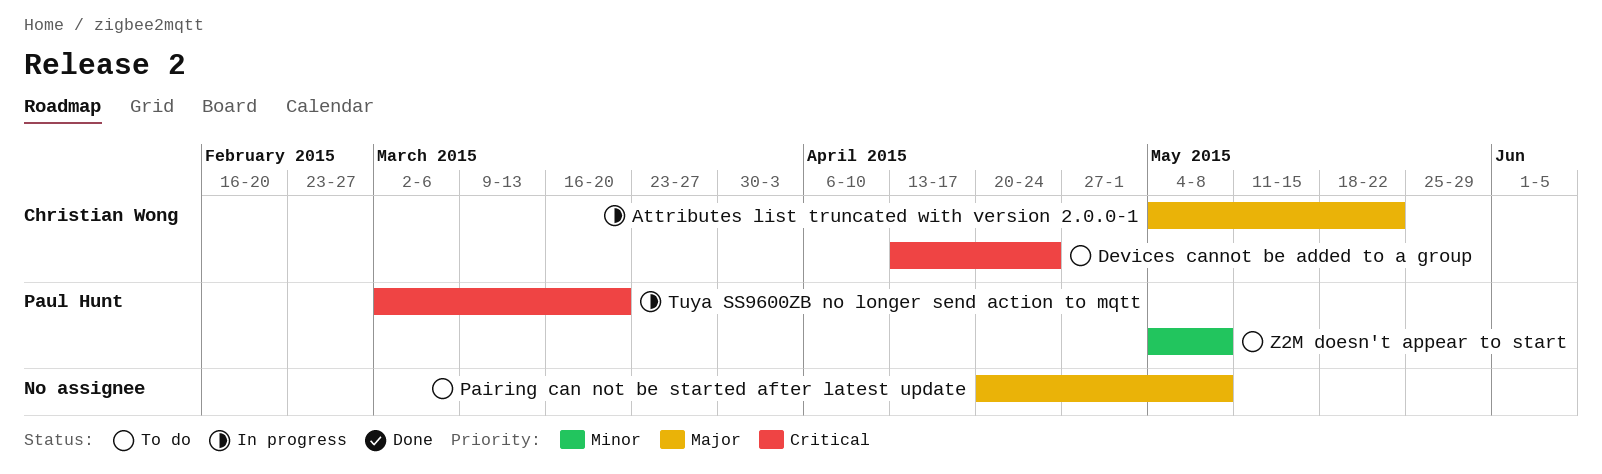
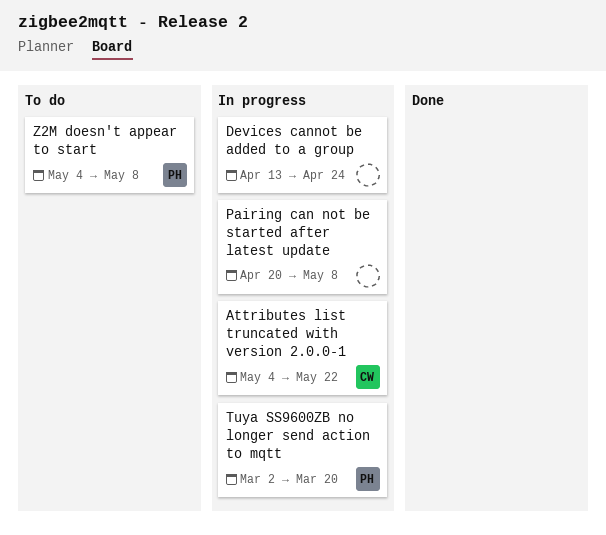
Devices cannot be added to a group, status: To do -> In progress
Devices cannot be added to a group, owner: Christian Wong -> none
Pairing can not be started after latest update, status: To do -> In progress

